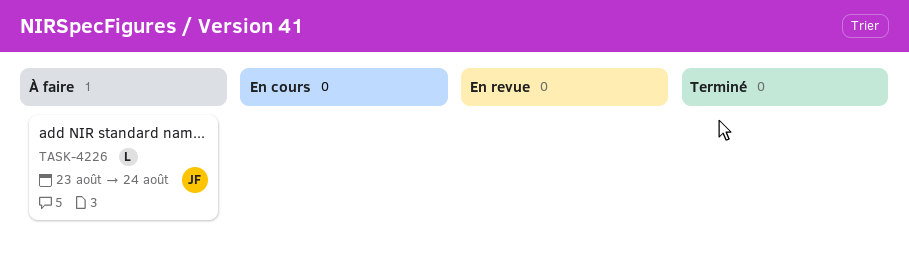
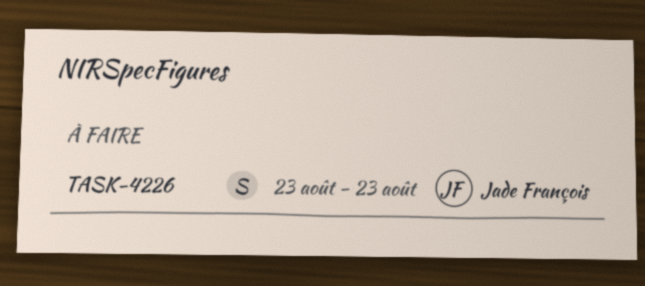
TASK-4226, estimate: L -> S
TASK-4226, due: Aug 24 -> Aug 23

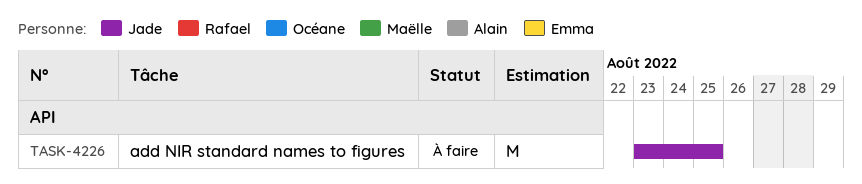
TASK-4226, estimate: S -> M
TASK-4226, due: Aug 23 -> Aug 25

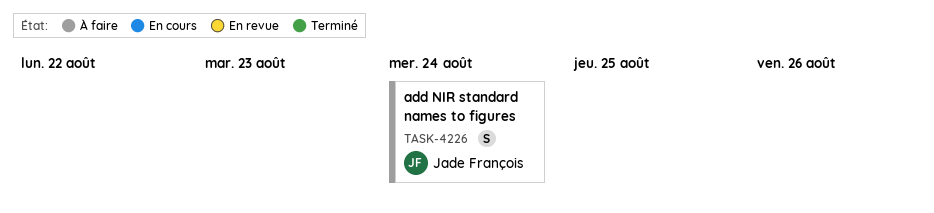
TASK-4226, estimate: M -> S
TASK-4226, due: Aug 25 -> Aug 24

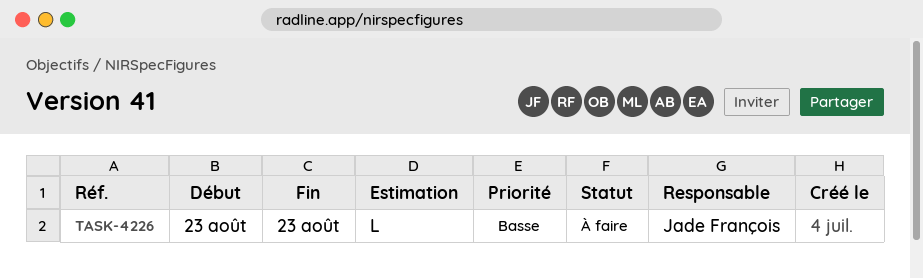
TASK-4226, estimate: S -> L
TASK-4226, due: Aug 24 -> Aug 23

